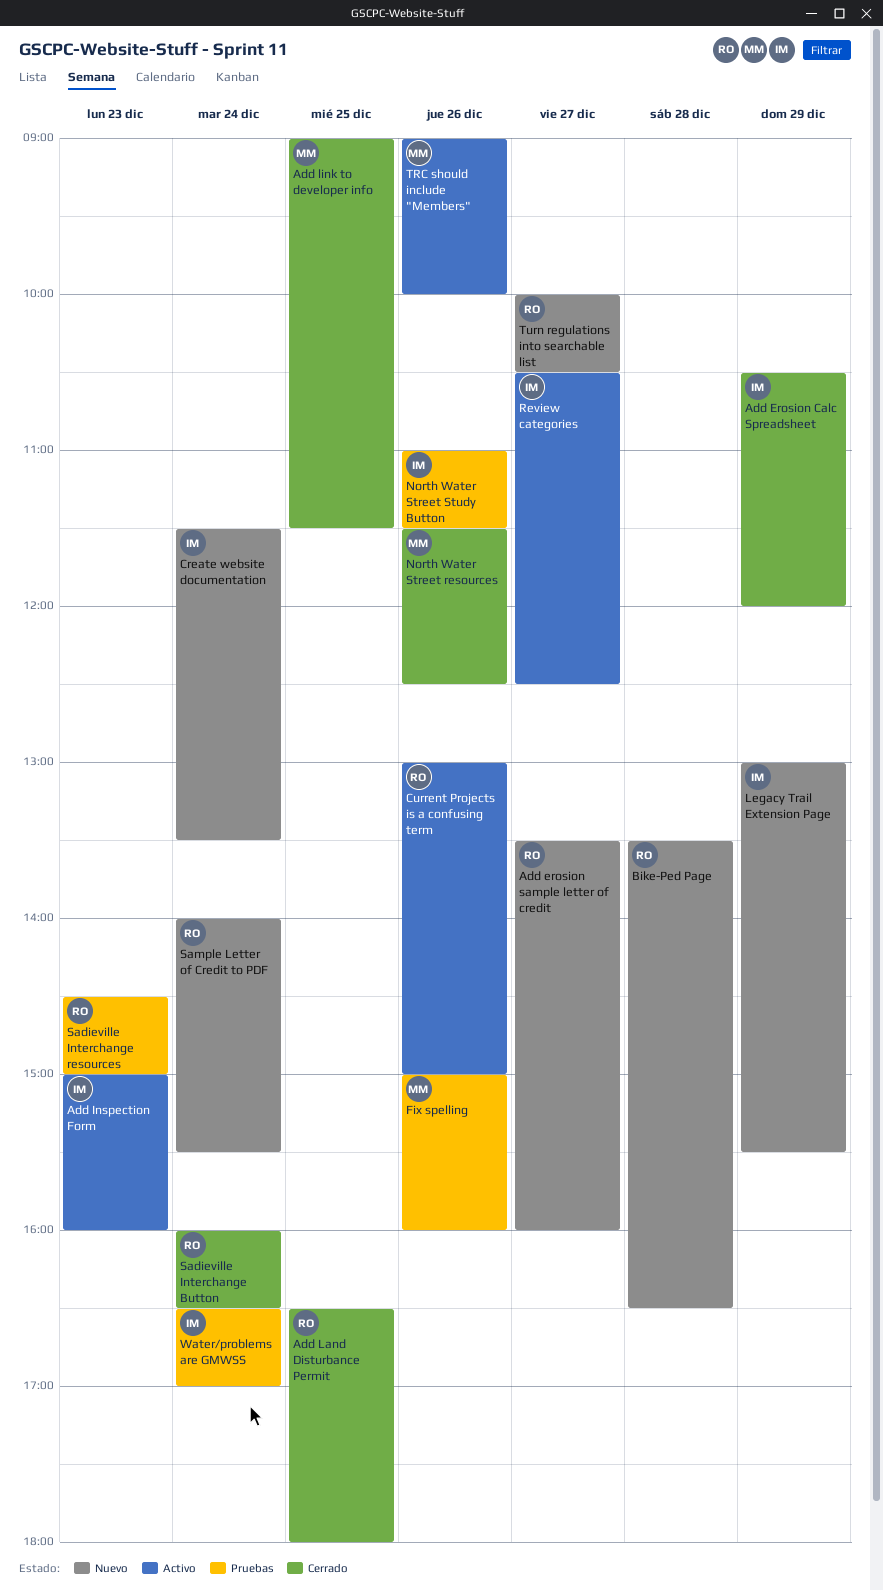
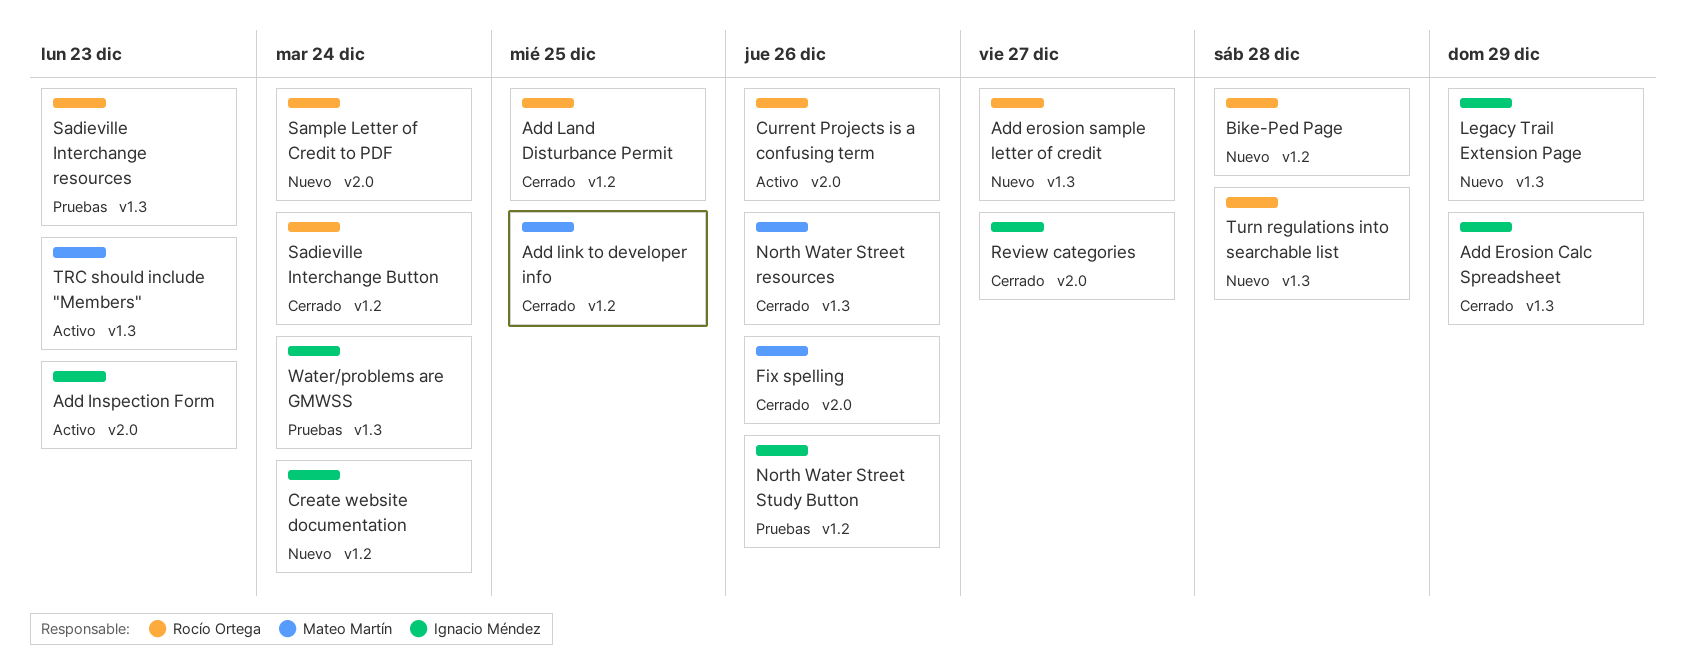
Fix spelling, status: Pruebas -> Cerrado
Review categories, status: Activo -> Cerrado
TRC should include "Members", day: Dec 26 -> Dec 23
Turn regulations into searchable list, day: Dec 27 -> Dec 28

